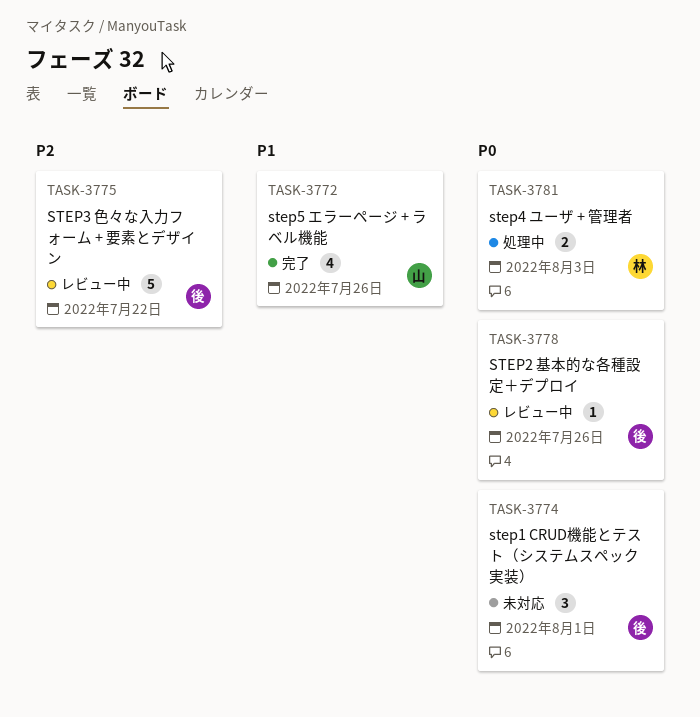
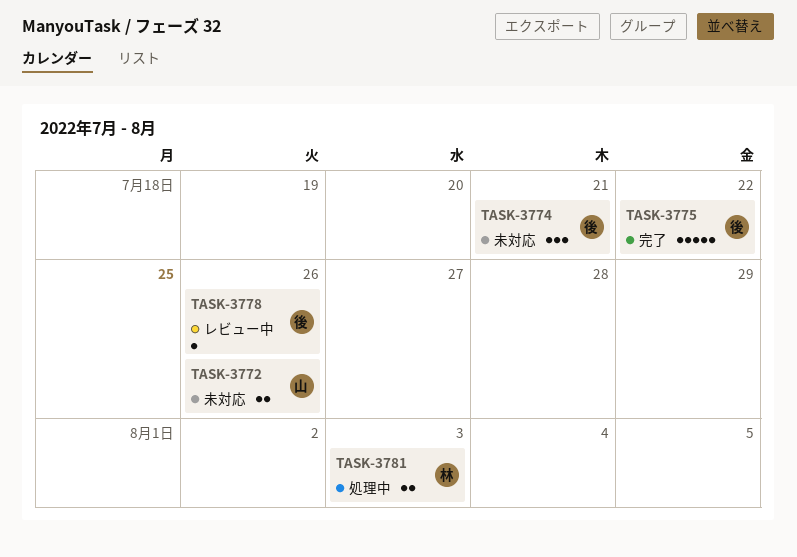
TASK-3772, status: 完了 -> 未対応
TASK-3772, estimate: 4 -> 2
TASK-3774, due: Aug 1 -> Jul 21
TASK-3775, status: レビュー中 -> 完了

